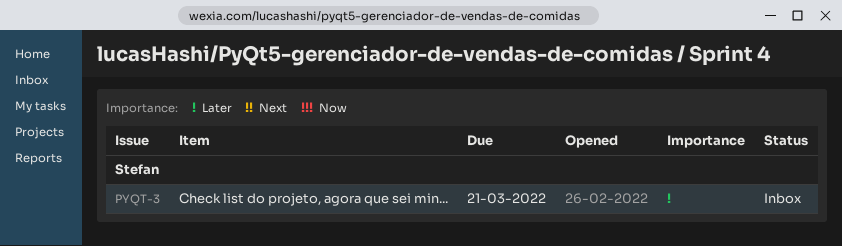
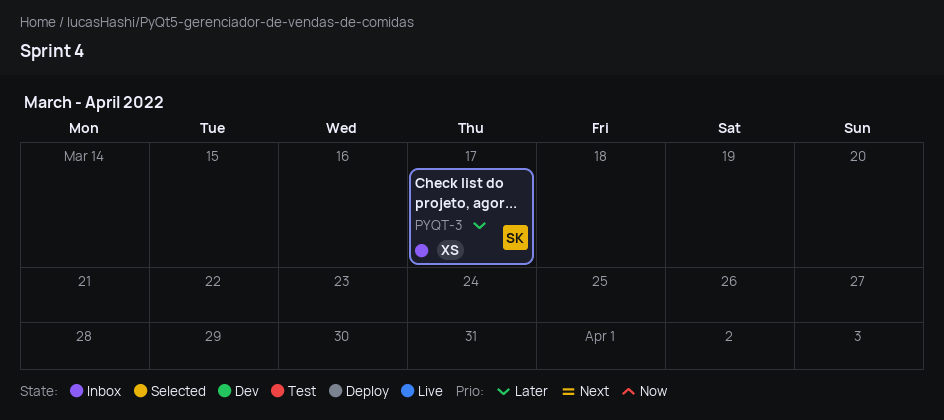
PYQT-3, due: Mar 21 -> Mar 17

